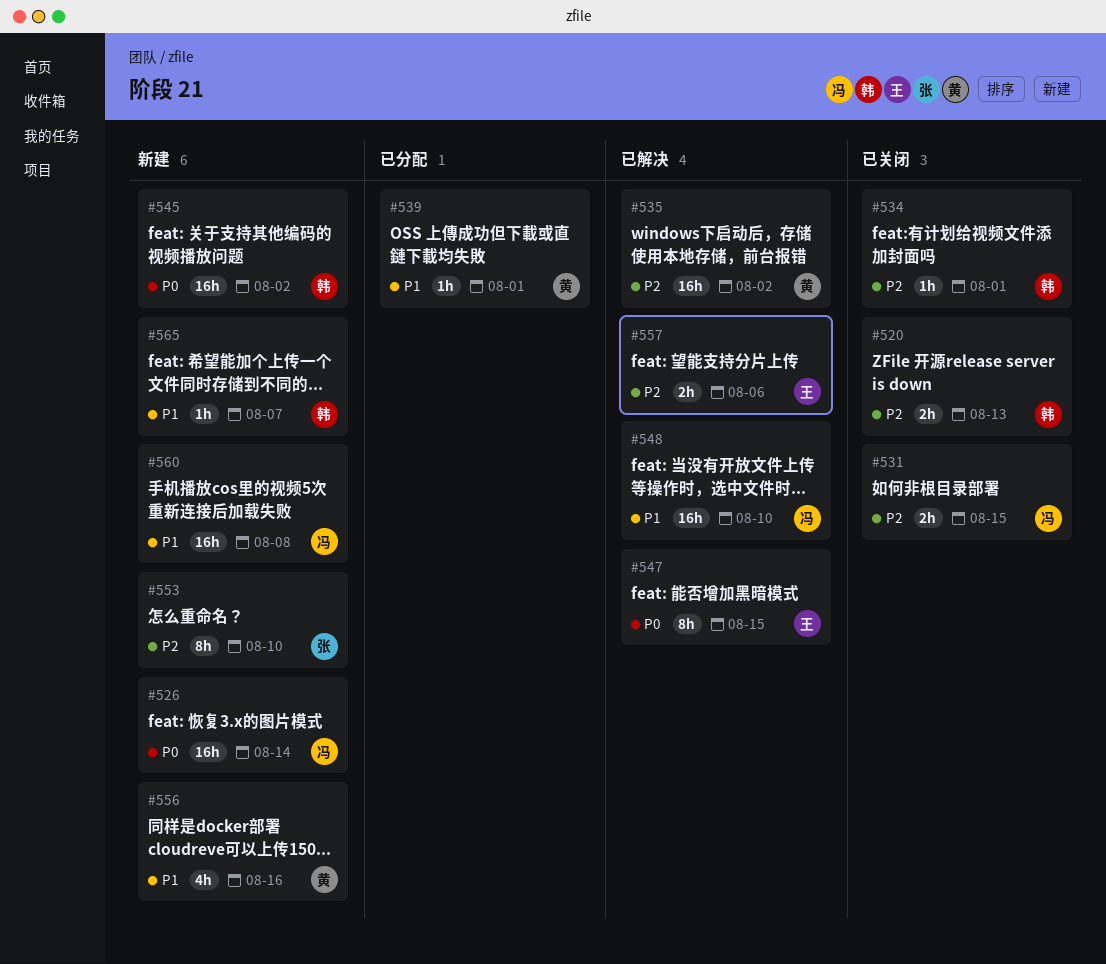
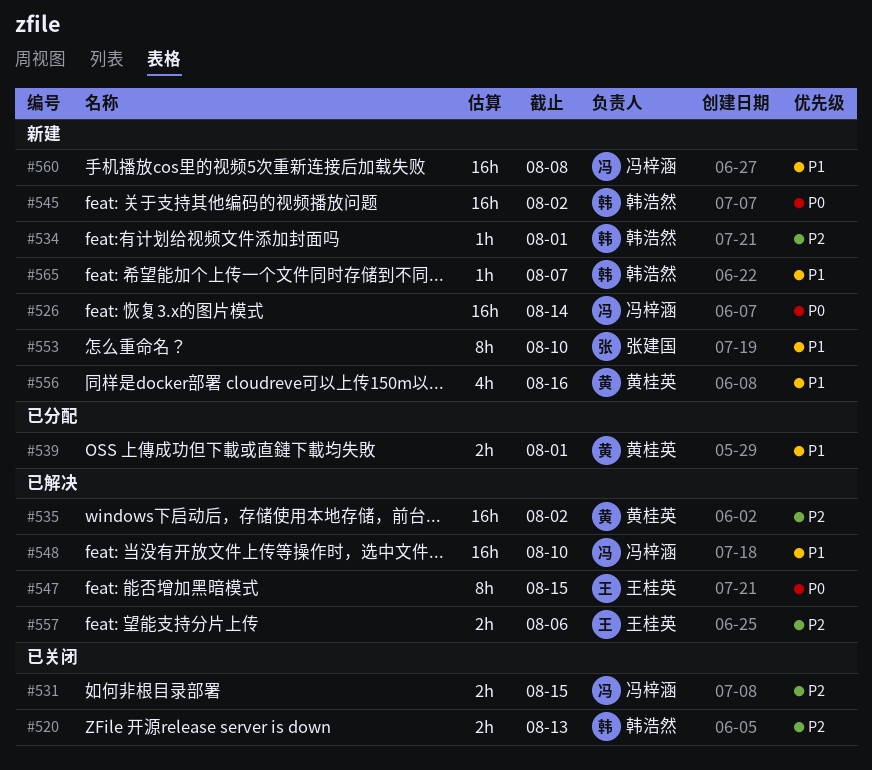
#534, status: 已关闭 -> 新建
#539, estimate: 1h -> 2h
#553, priority: P2 -> P1

